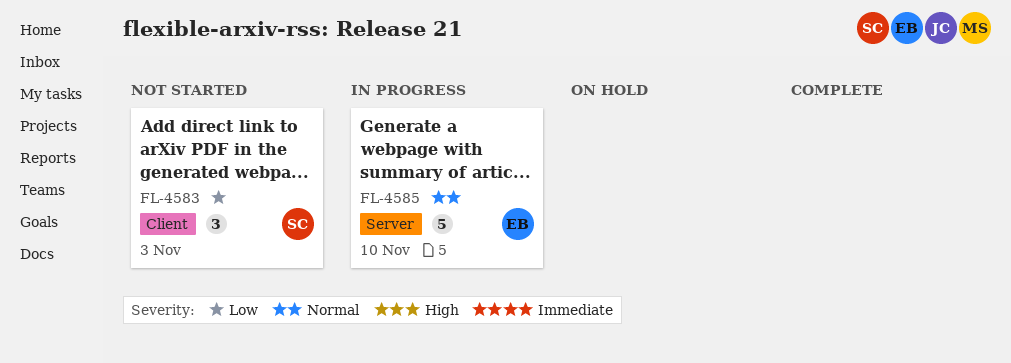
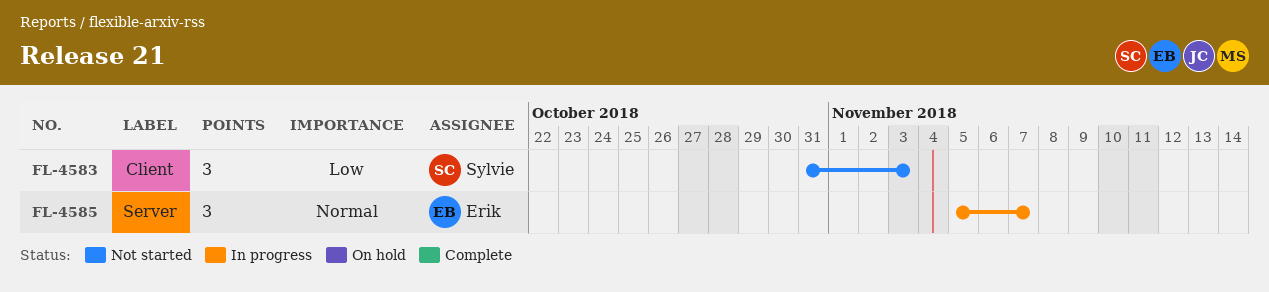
FL-4585, estimate: 5 -> 3
FL-4585, due: Nov 10 -> Nov 7

